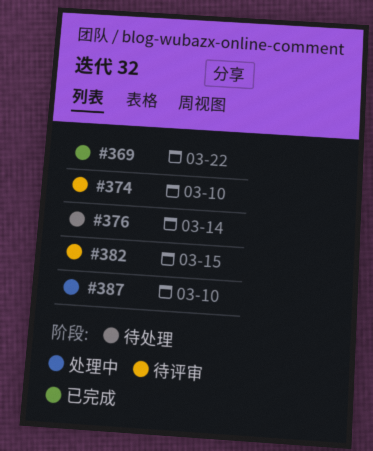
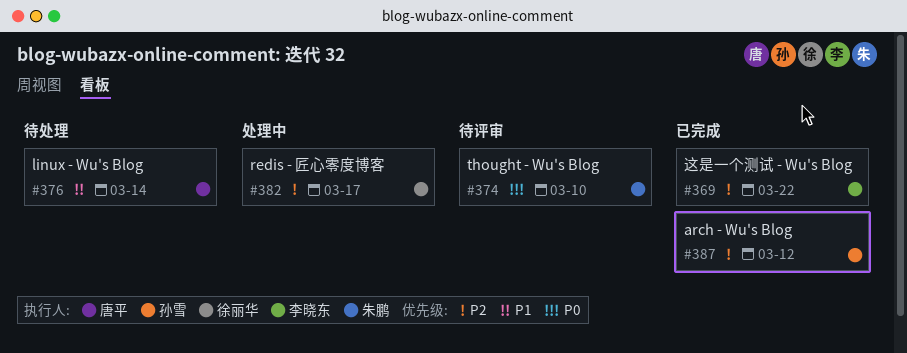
#382, status: 待评审 -> 处理中
#382, due: Mar 15 -> Mar 17
#387, status: 处理中 -> 已完成
#387, due: Mar 10 -> Mar 12

